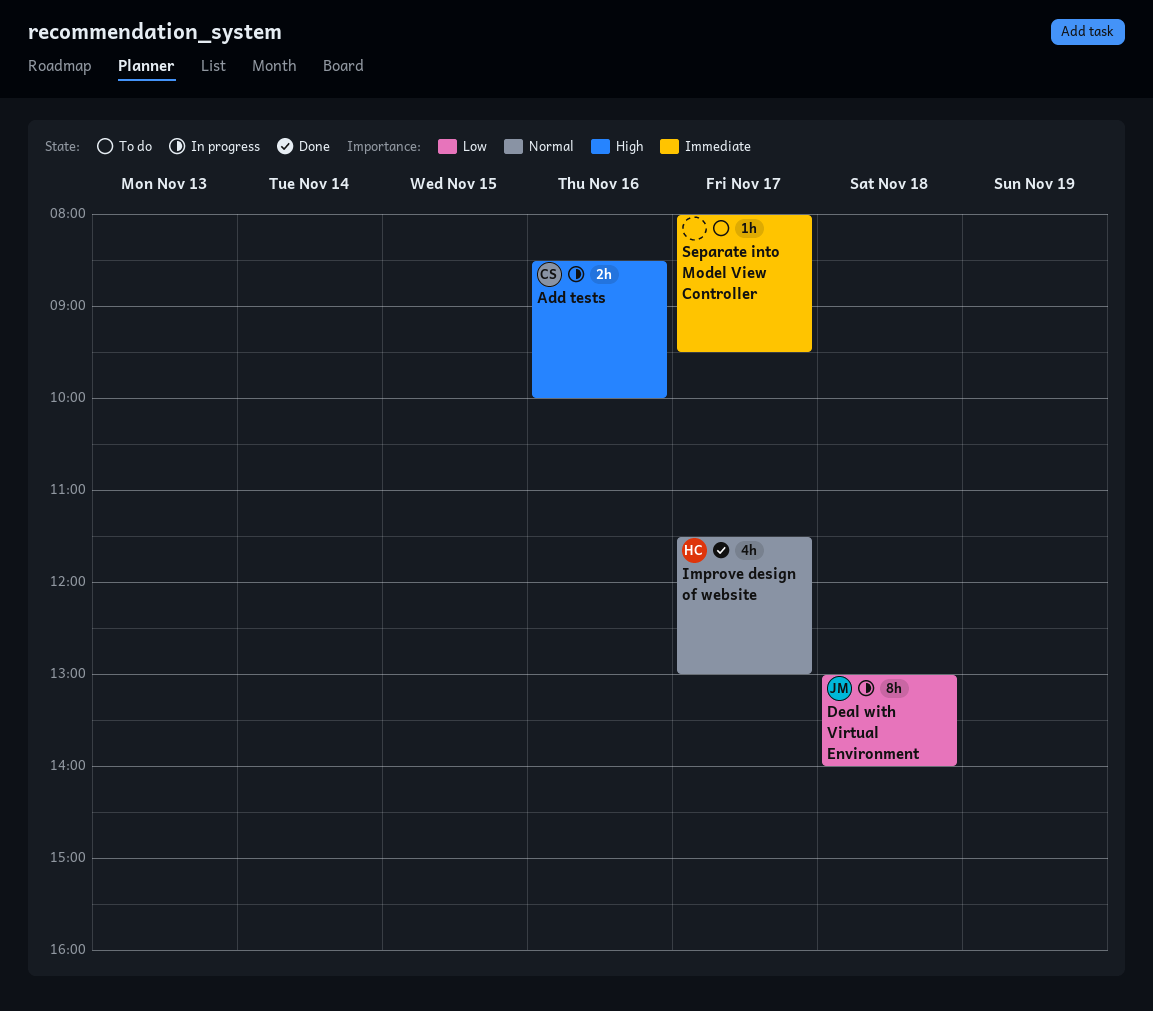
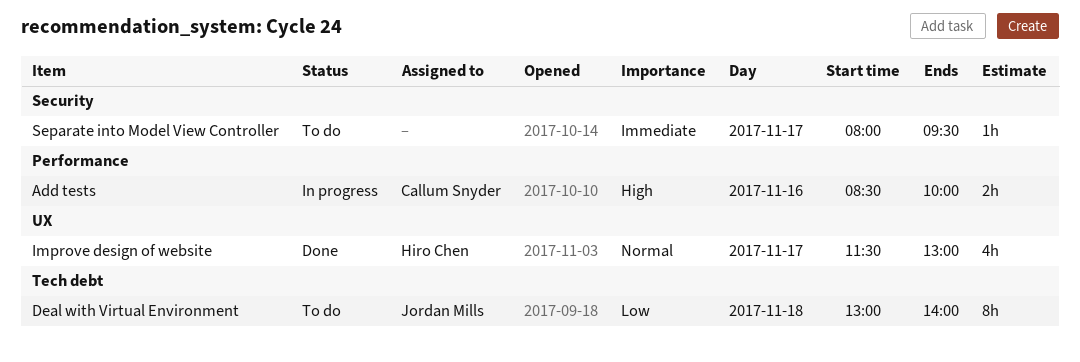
Deal with Virtual Environment, status: In progress -> To do

